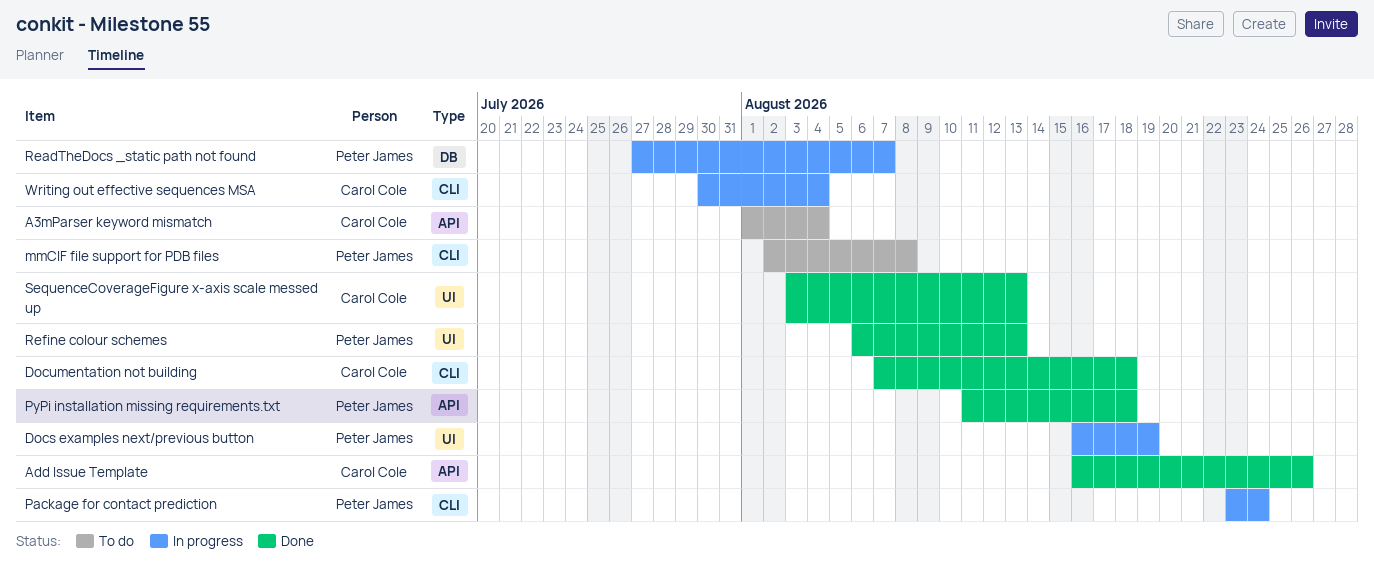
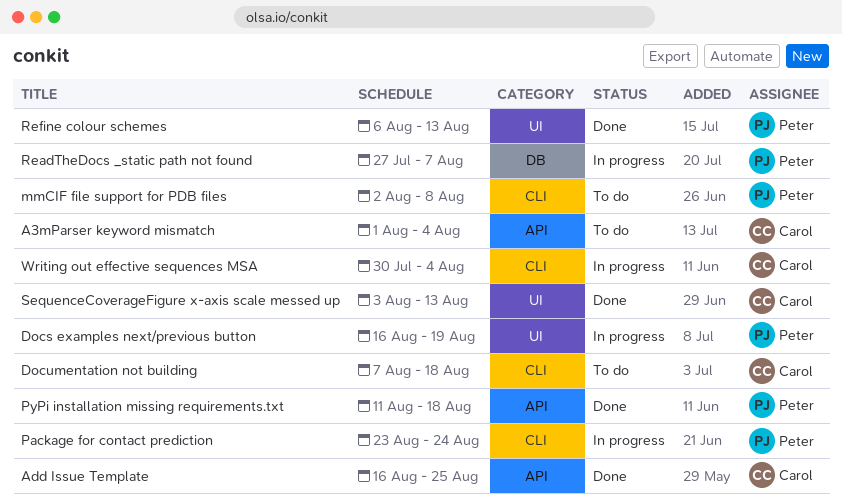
Add Issue Template, due: Aug 26 -> Aug 25
Documentation not building, status: Done -> To do

